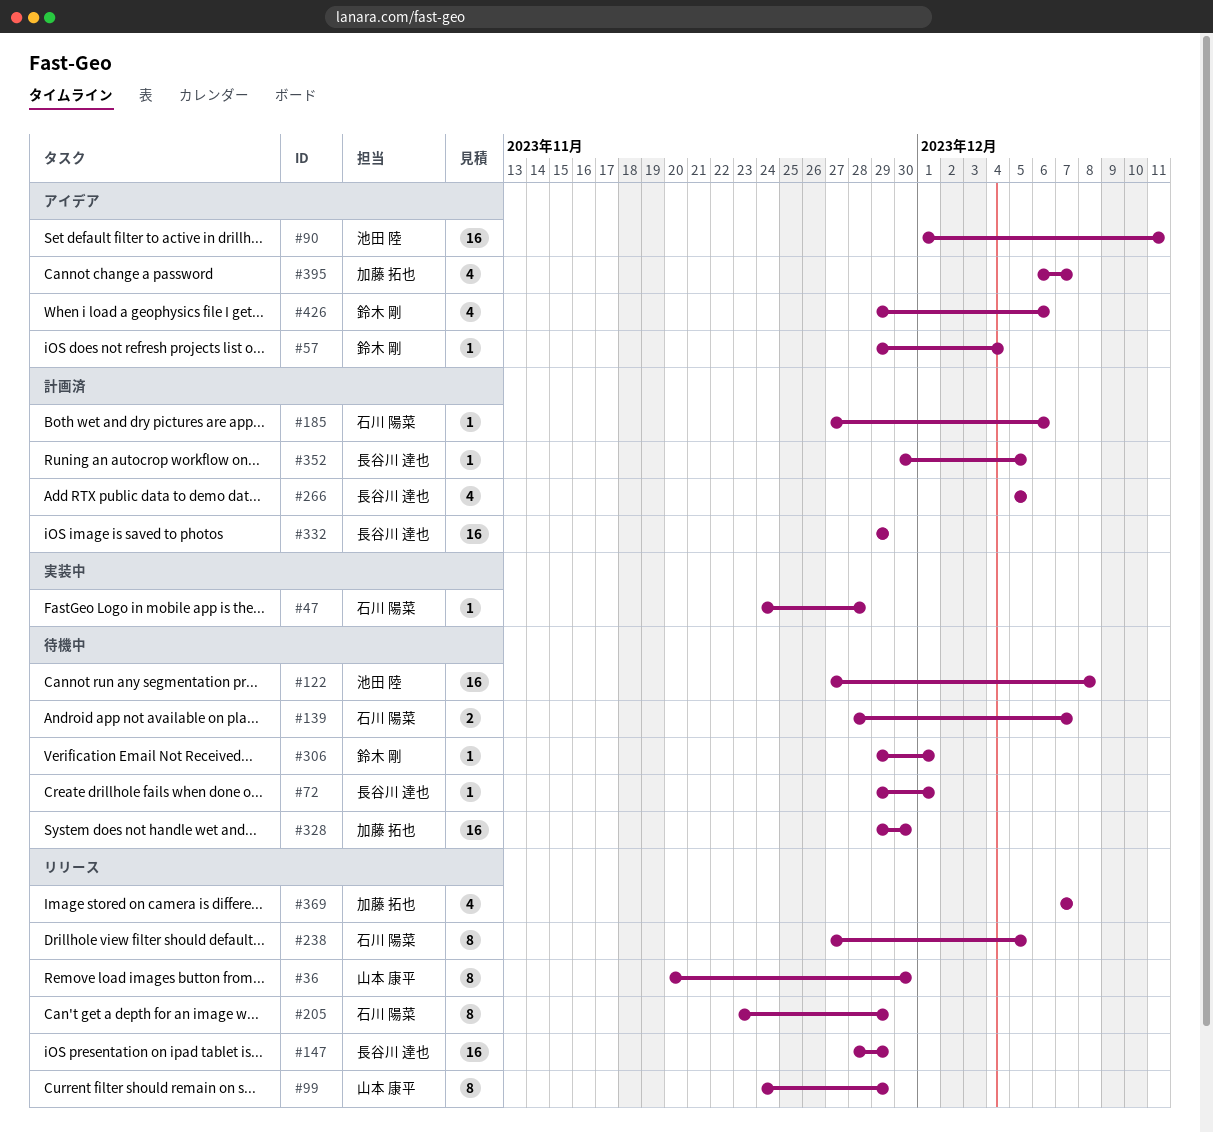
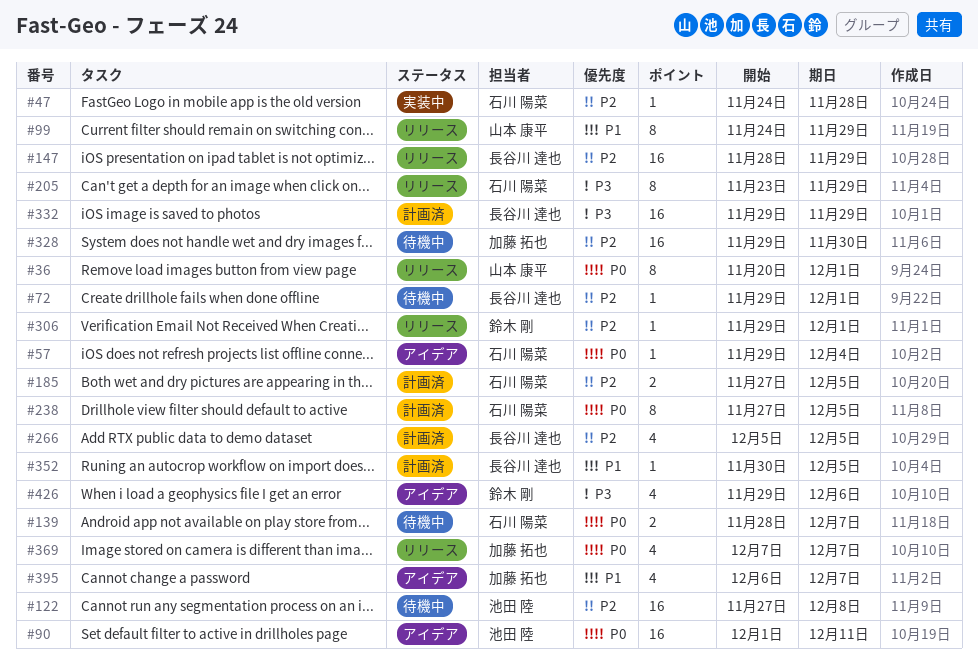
#36, due: Nov 30 -> Dec 1
#57, owner: 鈴木 剛 -> 石川 陽菜
#185, estimate: 1 -> 2
#185, due: Dec 6 -> Dec 5
#238, status: リリース -> 計画済
#306, status: 待機中 -> リリース

